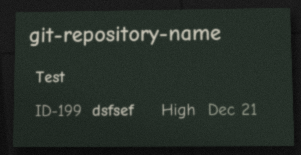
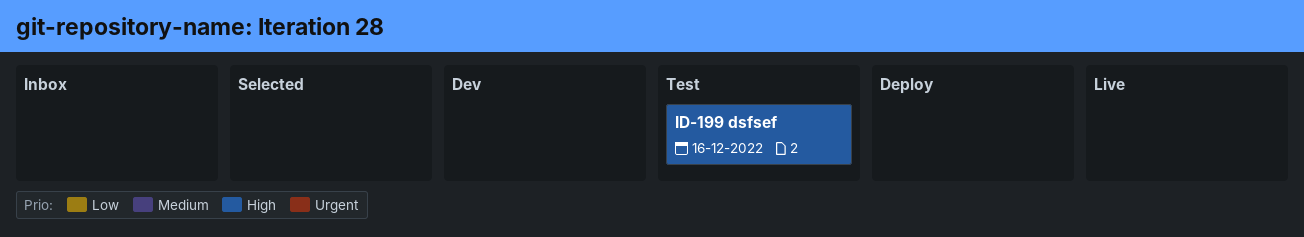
ID-199, due: Dec 21 -> Dec 16

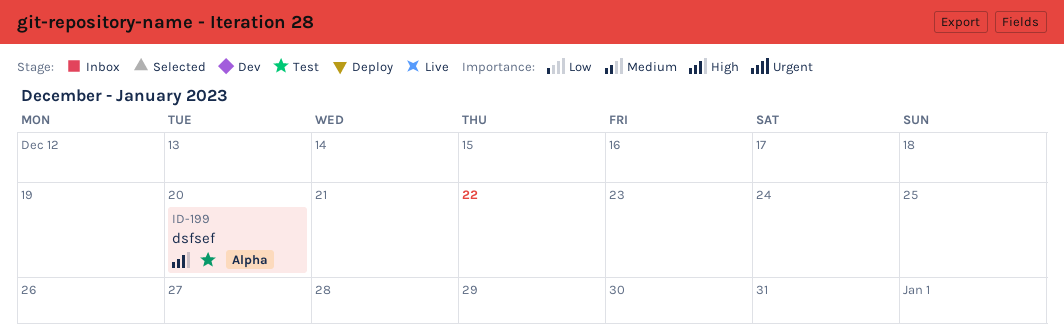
ID-199, due: Dec 16 -> Dec 20

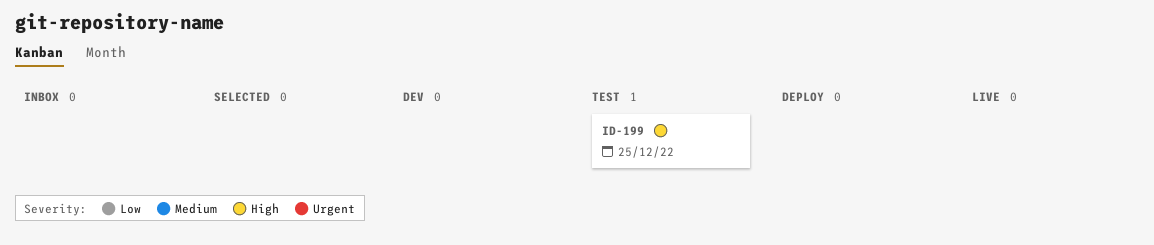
ID-199, due: Dec 20 -> Dec 25

